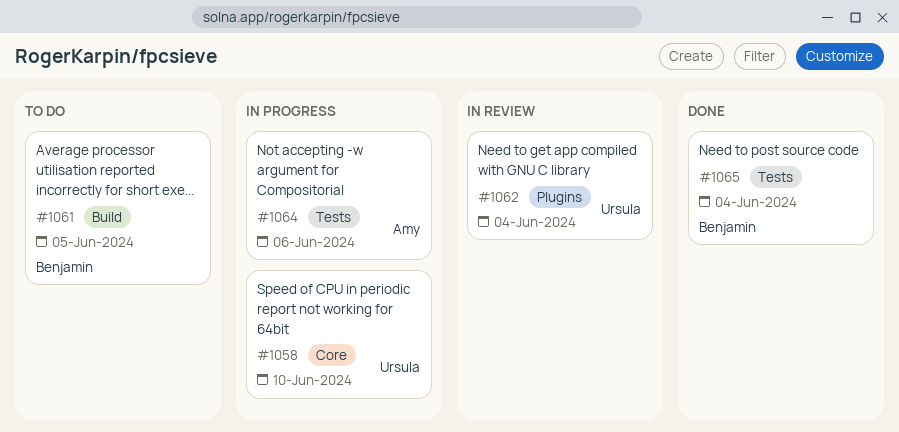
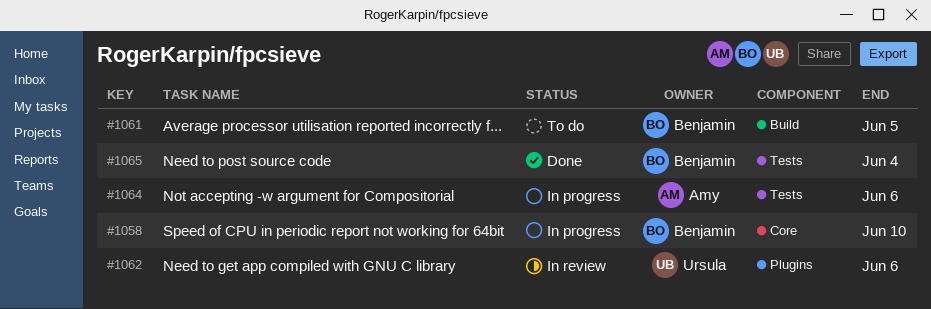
#1058, owner: Ursula -> Benjamin
#1062, due: Jun 4 -> Jun 6

